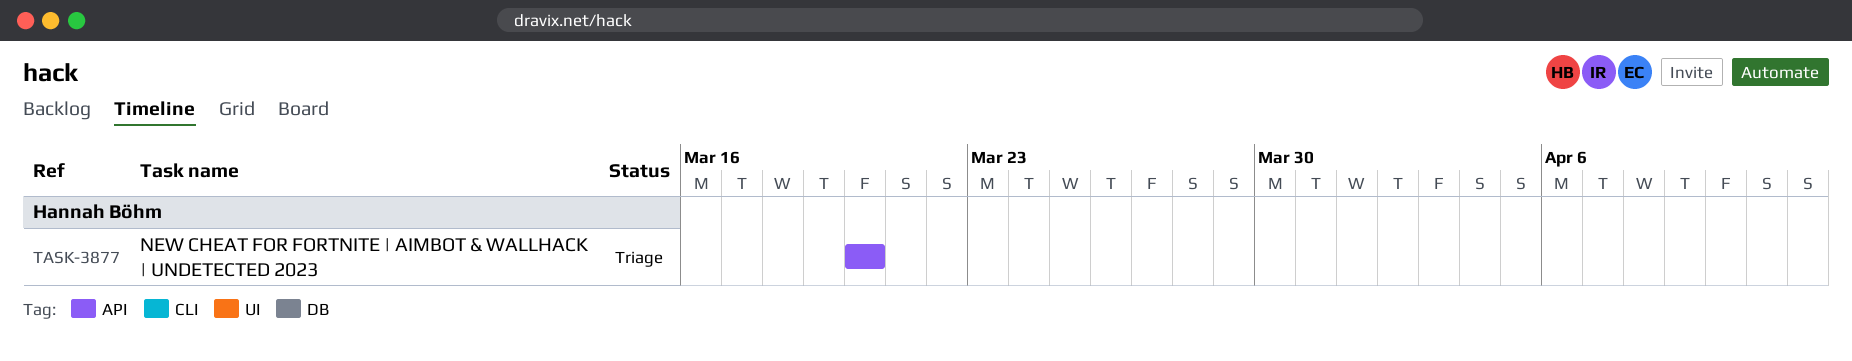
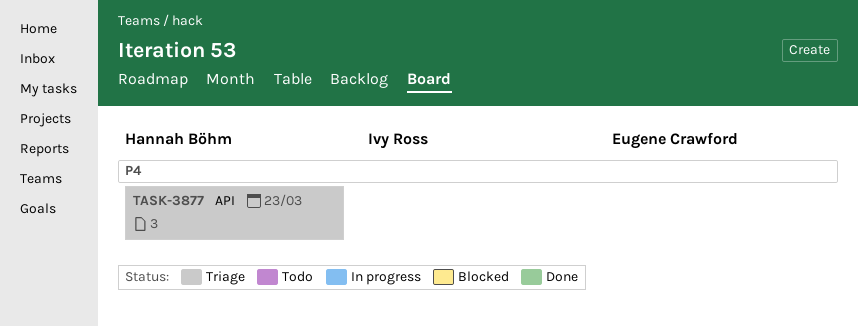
TASK-3877, due: Mar 20 -> Mar 23

